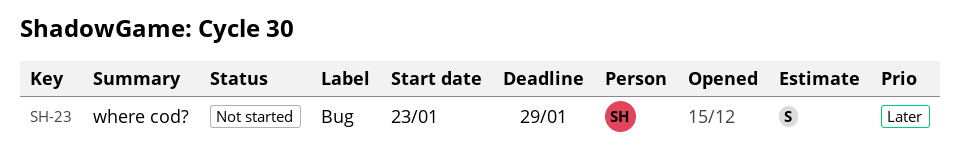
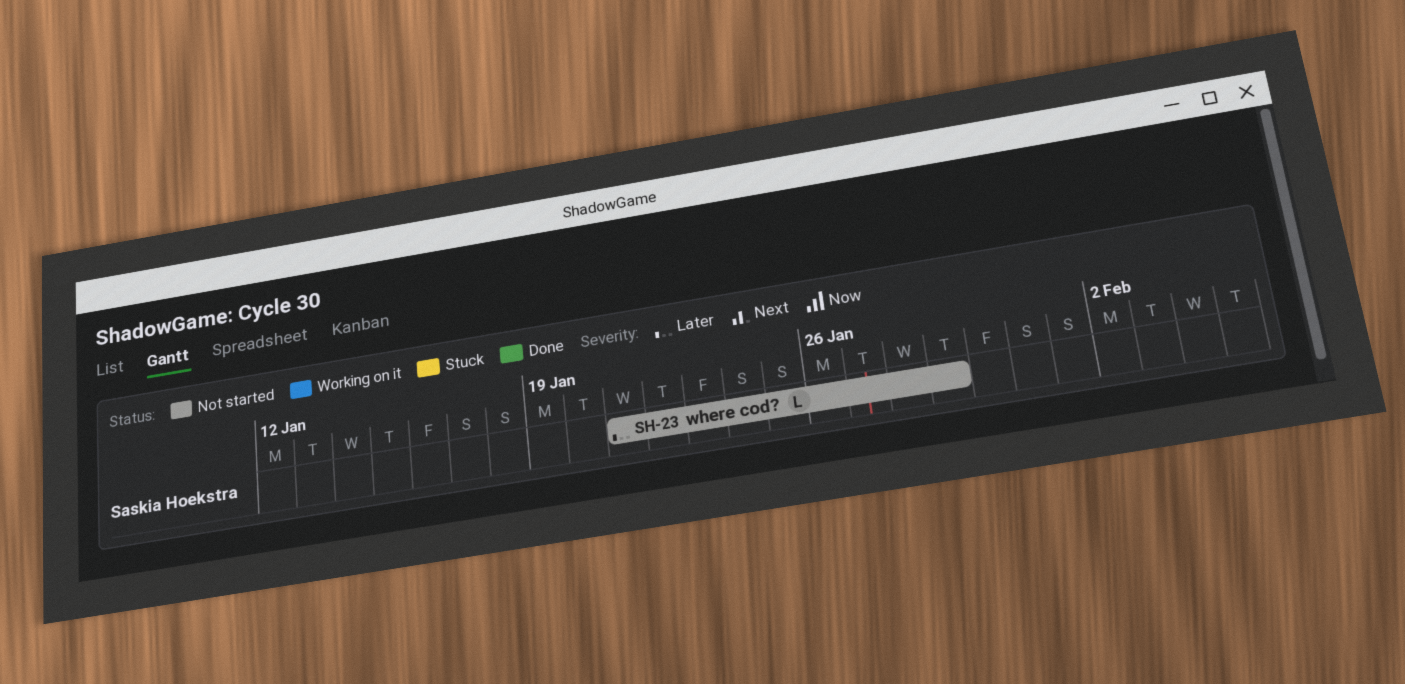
SH-23, estimate: S -> L
SH-23, start: Jan 23 -> Jan 21

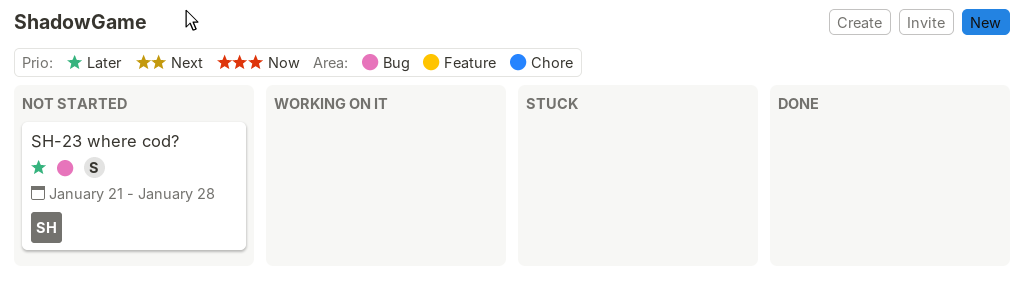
SH-23, estimate: L -> S
SH-23, due: Jan 29 -> Jan 28

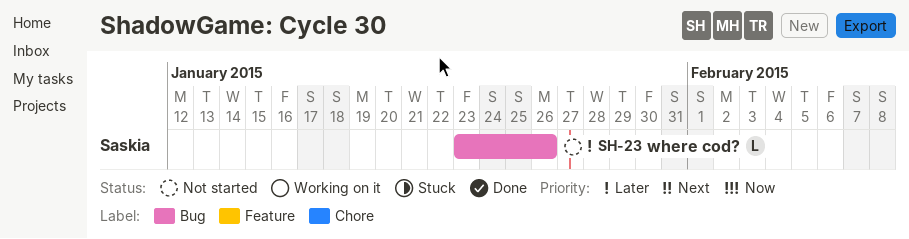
SH-23, estimate: S -> L
SH-23, start: Jan 21 -> Jan 23
SH-23, due: Jan 28 -> Jan 26

